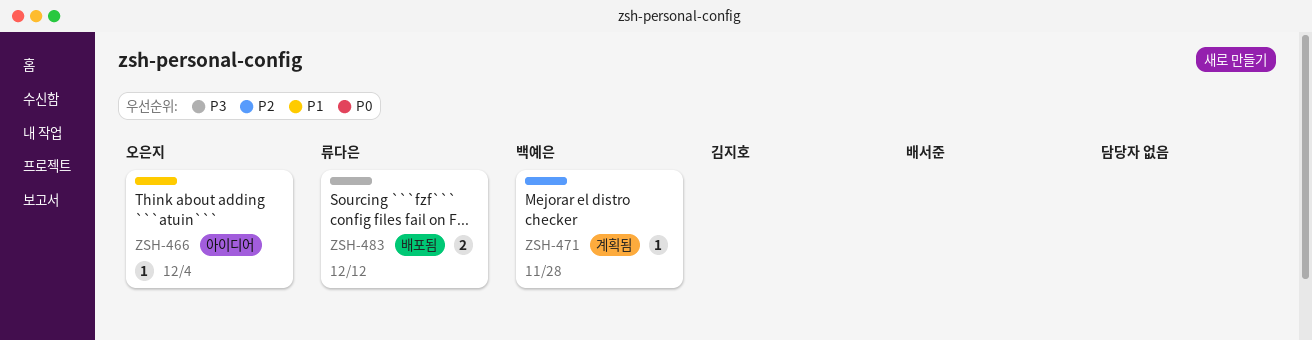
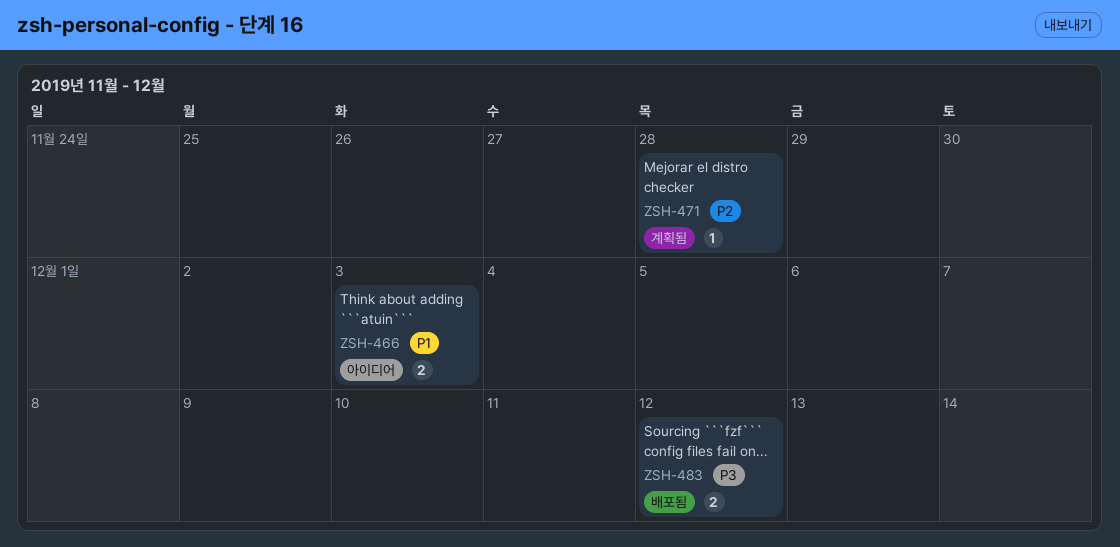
ZSH-466, estimate: 1 -> 2
ZSH-466, due: Dec 4 -> Dec 3

